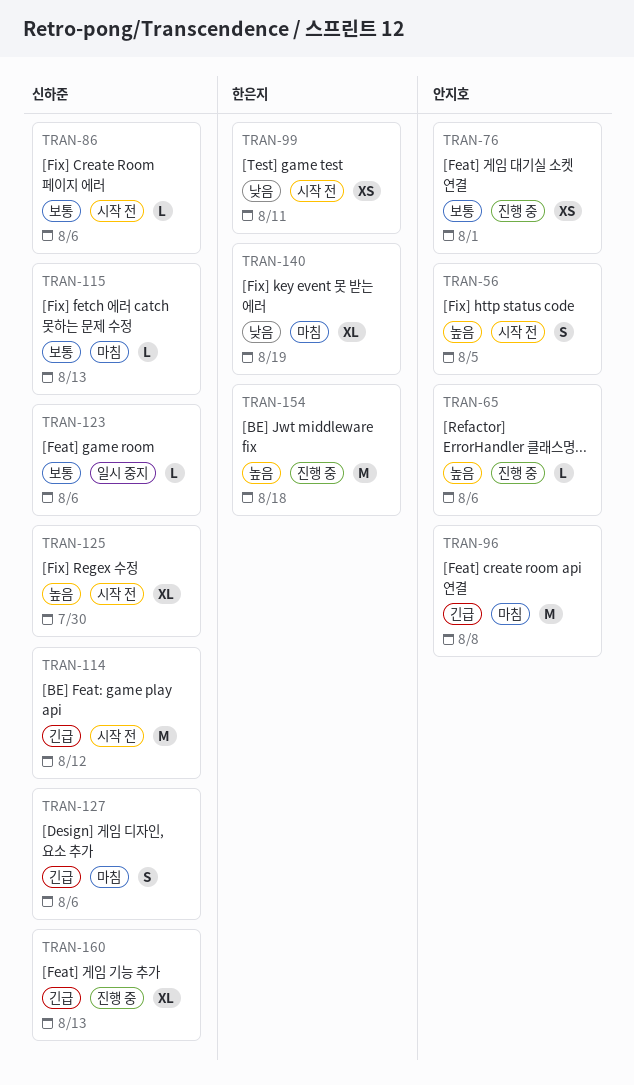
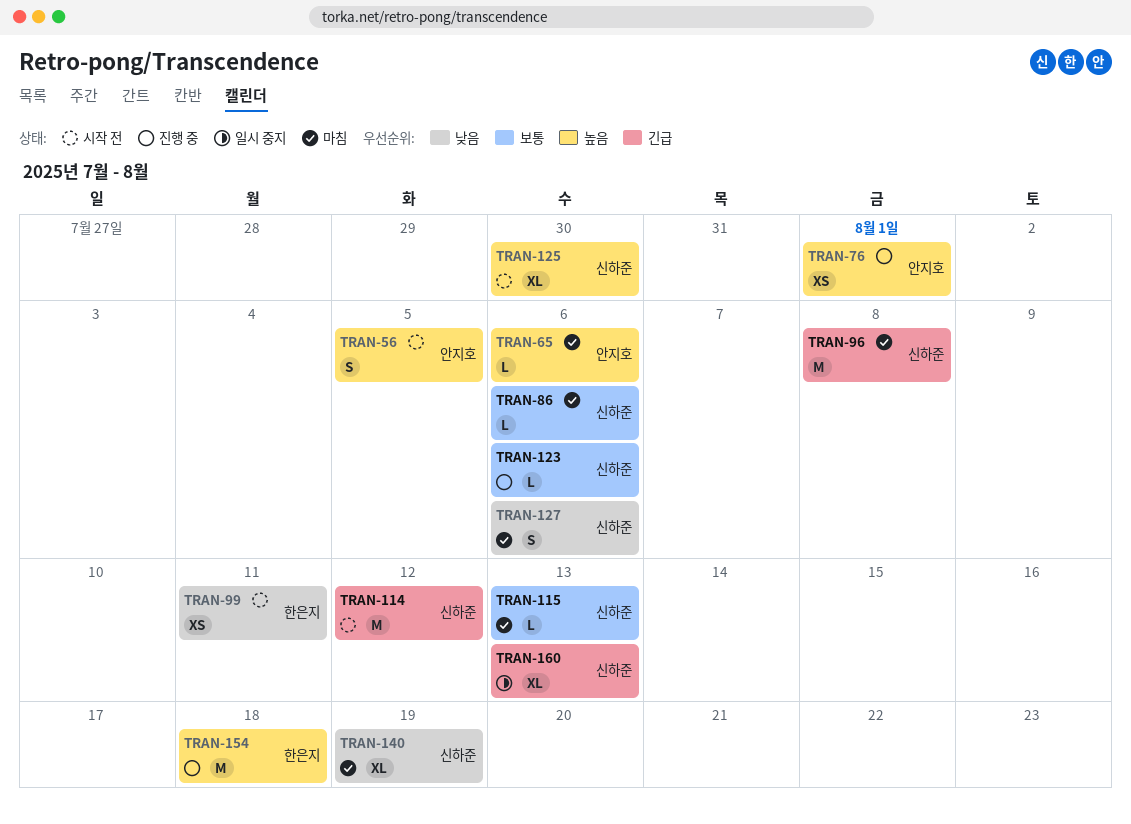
TRAN-65, status: 진행 중 -> 마침
TRAN-76, priority: 보통 -> 높음
TRAN-86, status: 시작 전 -> 마침
TRAN-96, owner: 안지호 -> 신하준
TRAN-123, status: 일시 중지 -> 진행 중
TRAN-127, priority: 긴급 -> 낮음
TRAN-140, owner: 한은지 -> 신하준
TRAN-160, status: 진행 중 -> 일시 중지

